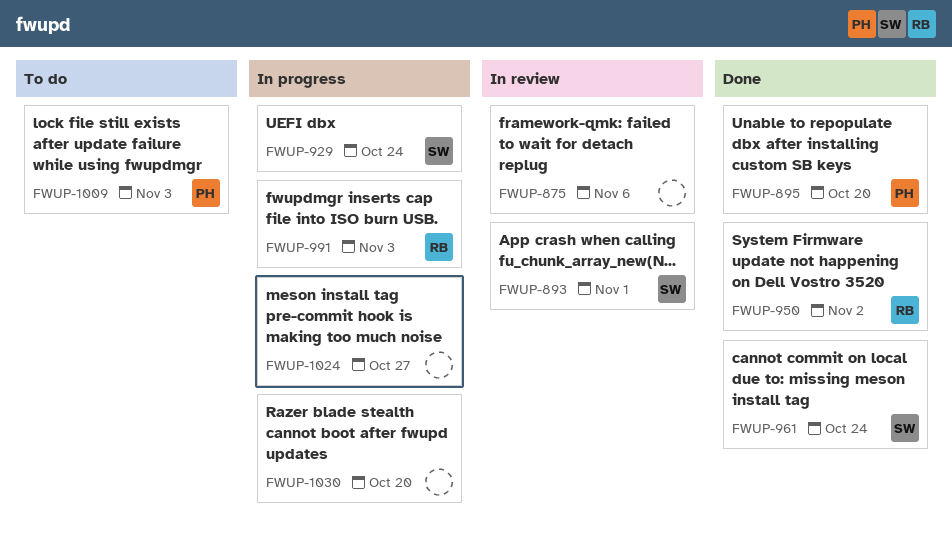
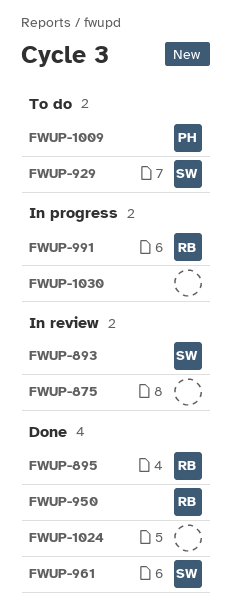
FWUP-895, owner: PH -> RB
FWUP-929, status: In progress -> To do
FWUP-1024, status: In progress -> Done

